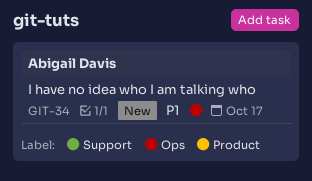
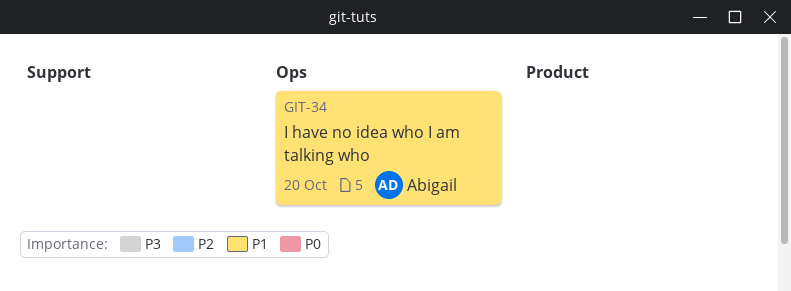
GIT-34, due: Oct 17 -> Oct 20

